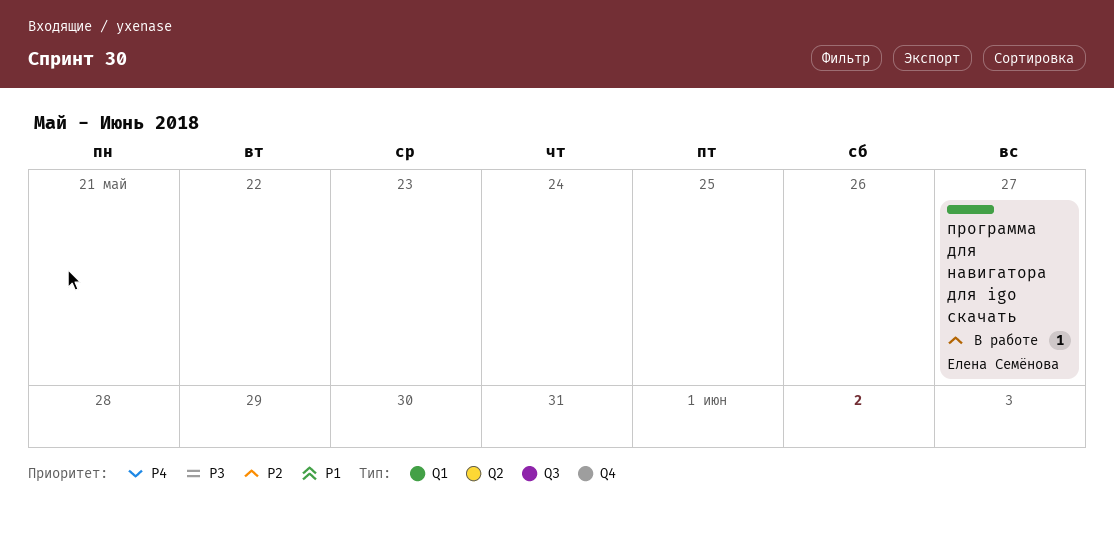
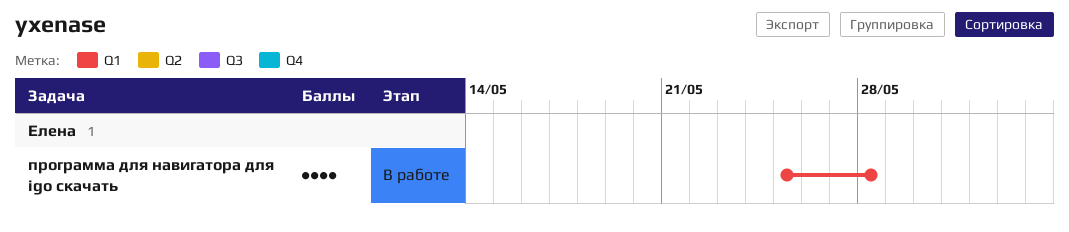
программа для навигатора для igo скачать, estimate: 1 -> 4
программа для навигатора для igo скачать, due: May 27 -> May 28

